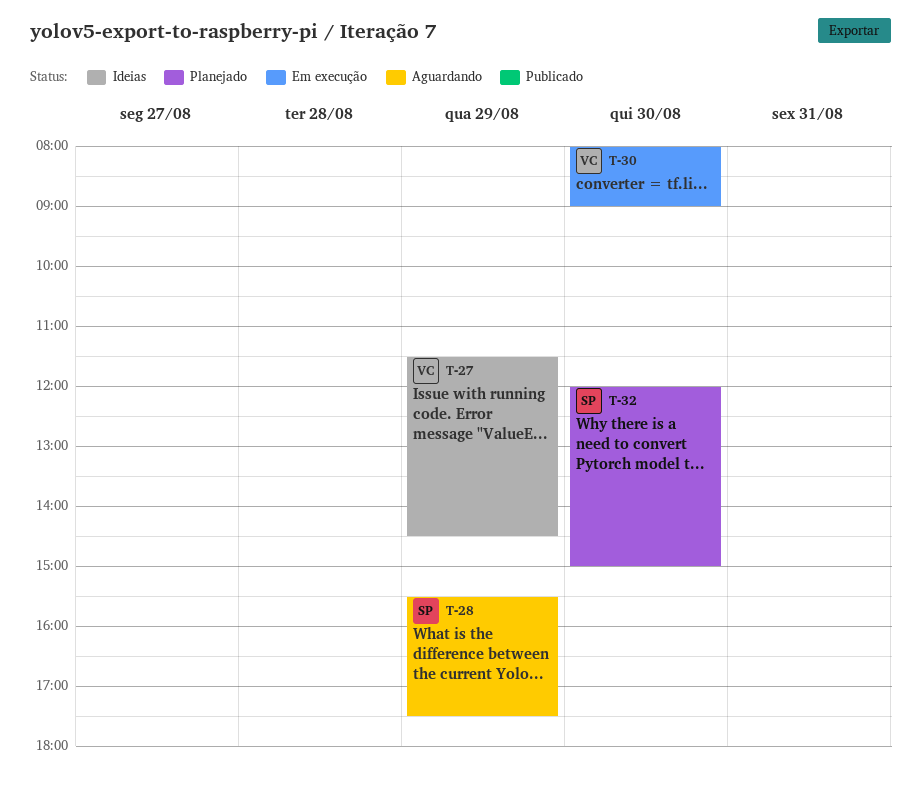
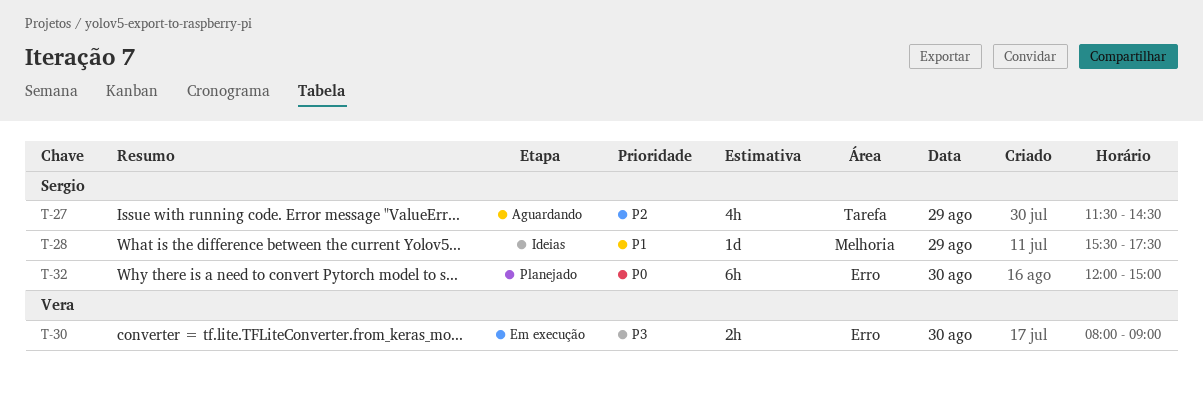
T-27, status: Ideias -> Aguardando
T-27, owner: Vera -> Sergio
T-28, status: Aguardando -> Ideias

